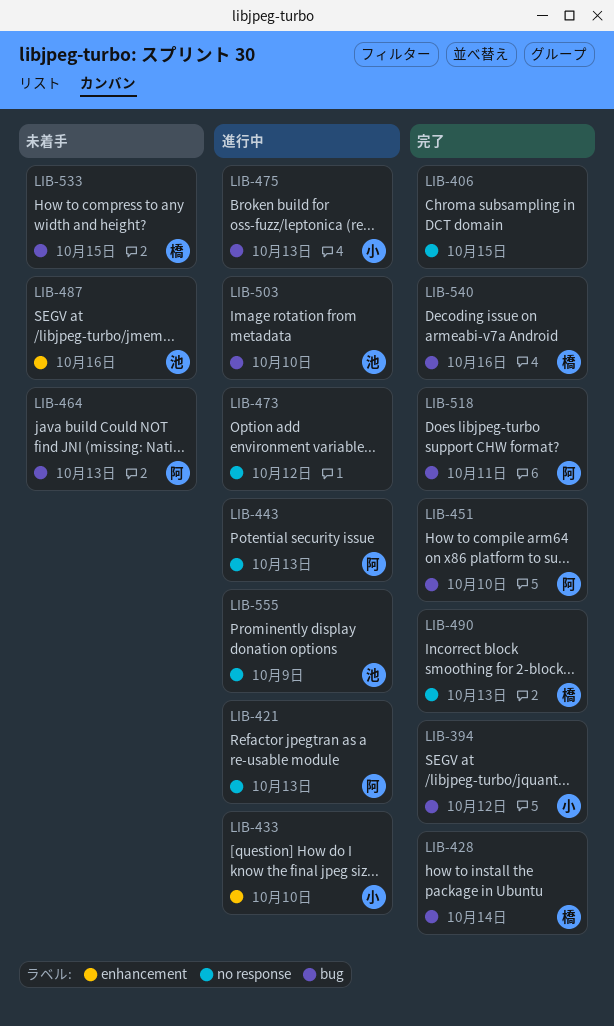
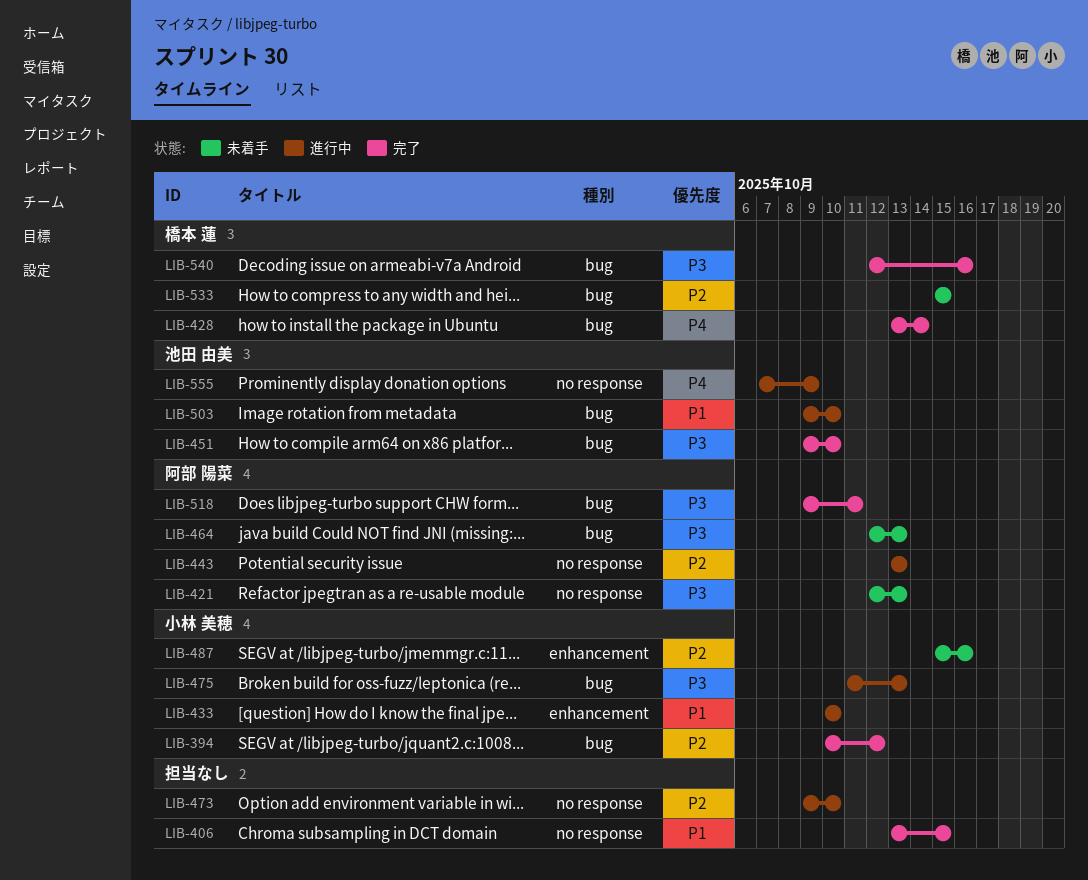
LIB-421, status: 進行中 -> 未着手
LIB-451, owner: 阿部 陽菜 -> 池田 由美
LIB-473, due: Oct 12 -> Oct 10
LIB-487, owner: 池田 由美 -> 小林 美穂
LIB-490: present -> none

